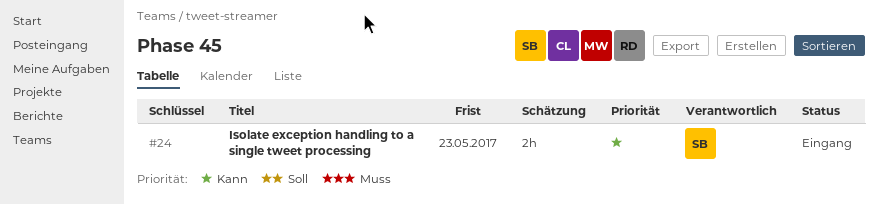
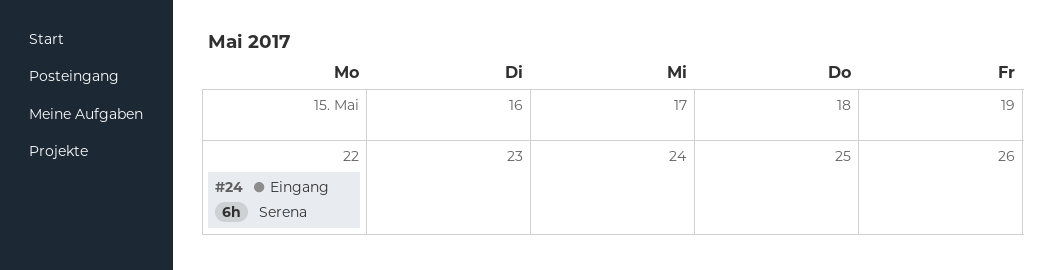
#24, estimate: 2h -> 6h
#24, due: May 23 -> May 22

